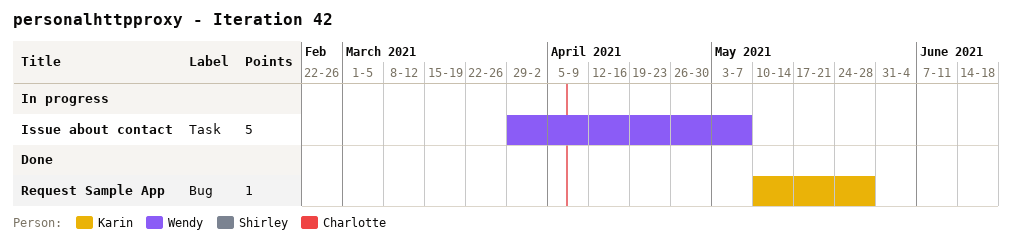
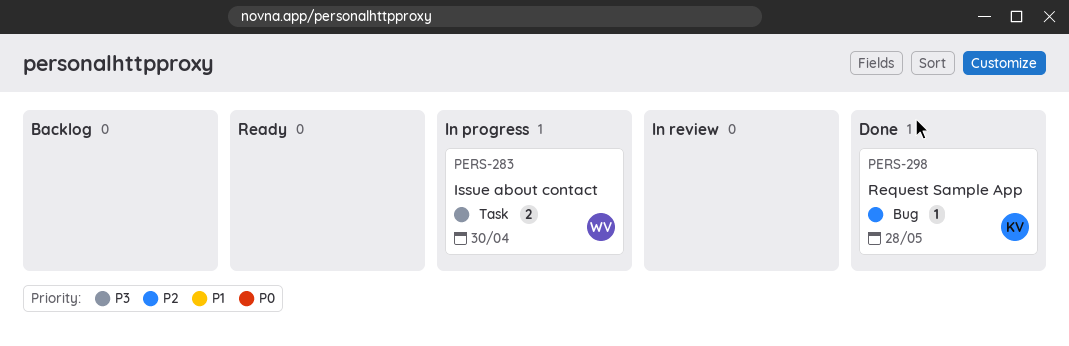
Issue about contact, estimate: 5 -> 2
Issue about contact, due: May 7 -> Apr 30

